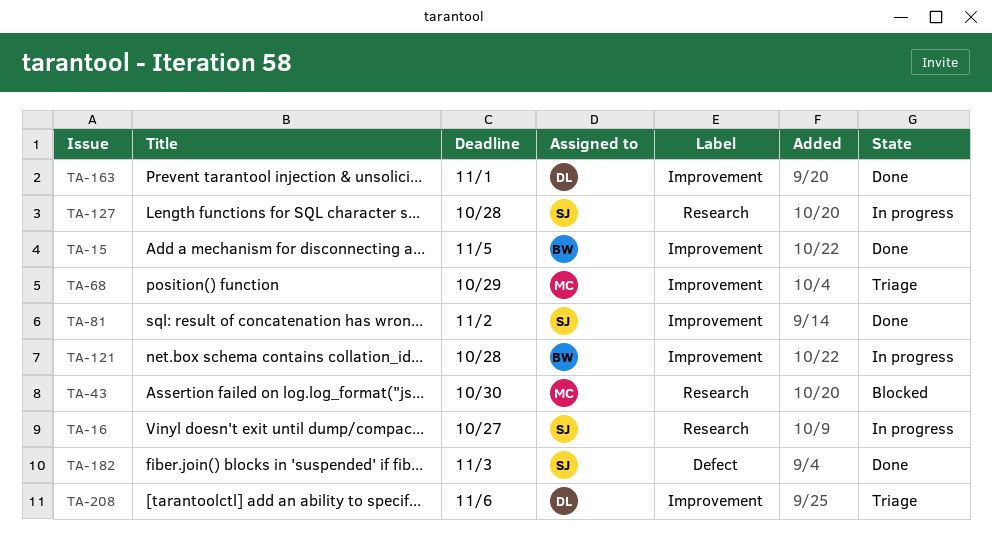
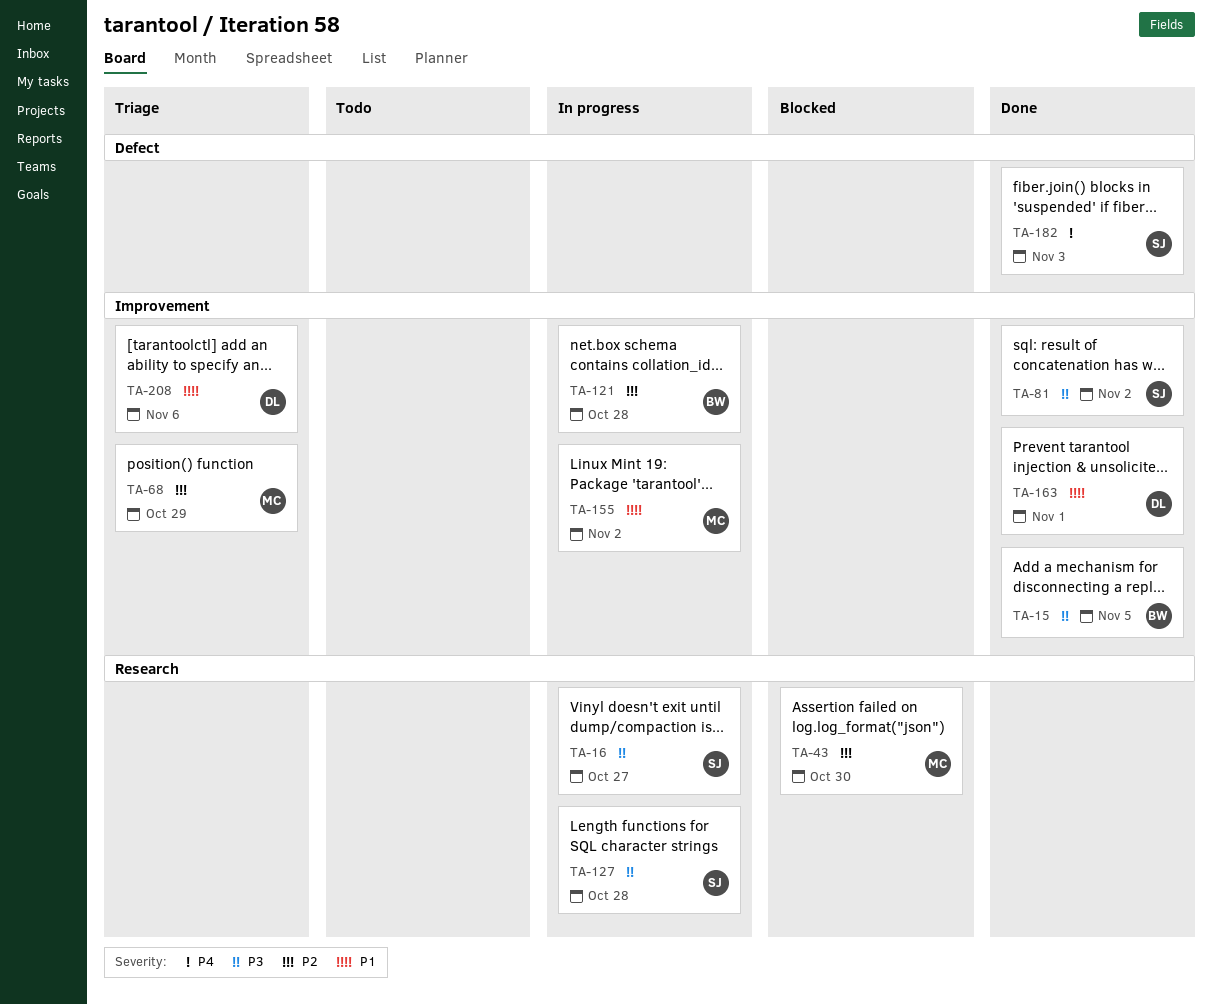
TA-155: none -> present

